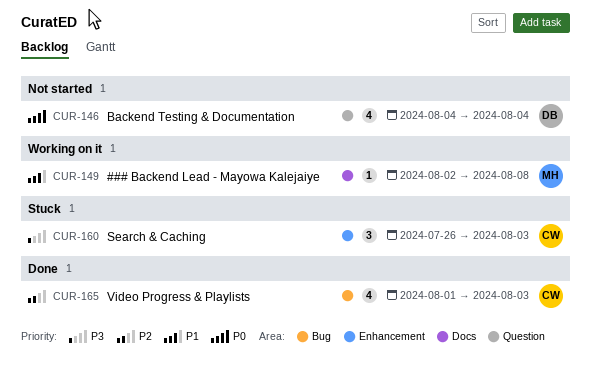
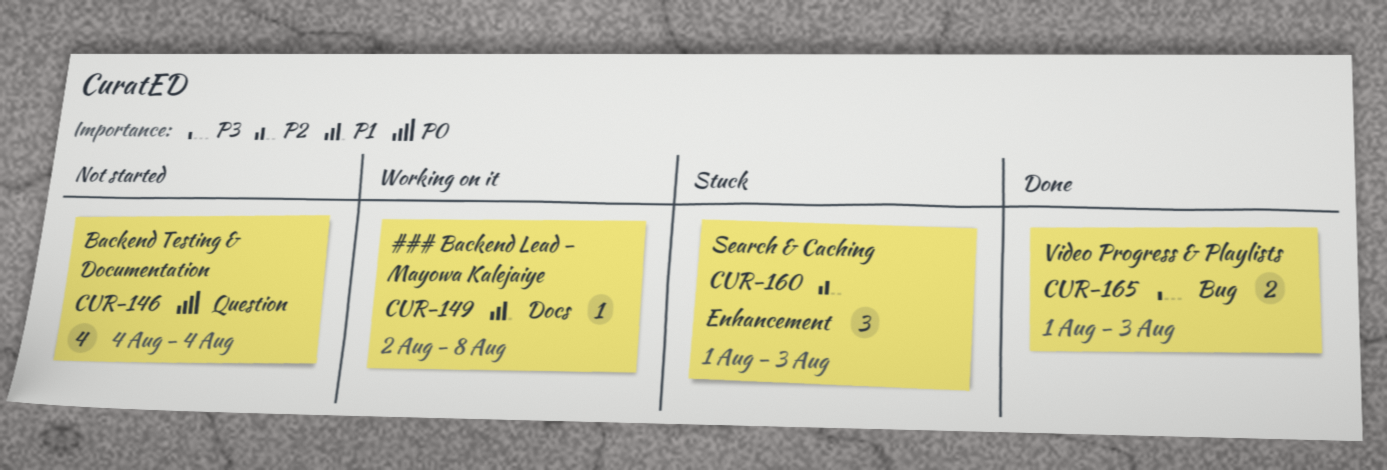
CUR-160, priority: P3 -> P2
CUR-160, start: Jul 26 -> Aug 1
CUR-165, priority: P2 -> P3
CUR-165, estimate: 4 -> 2

